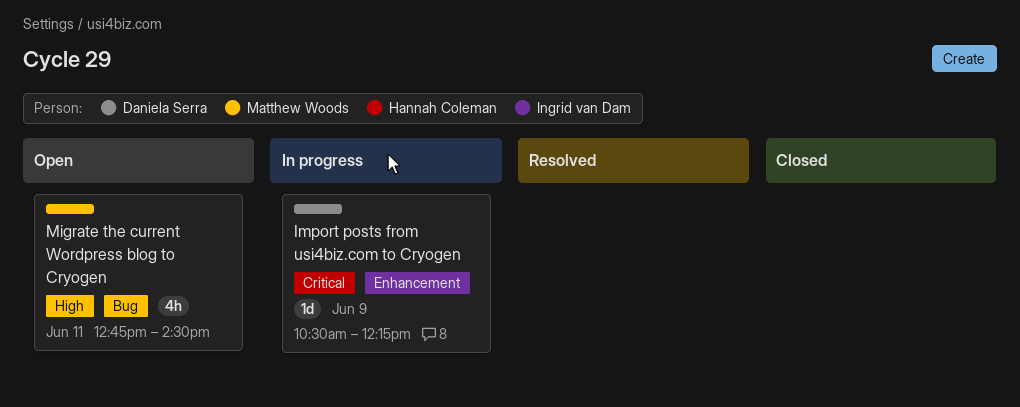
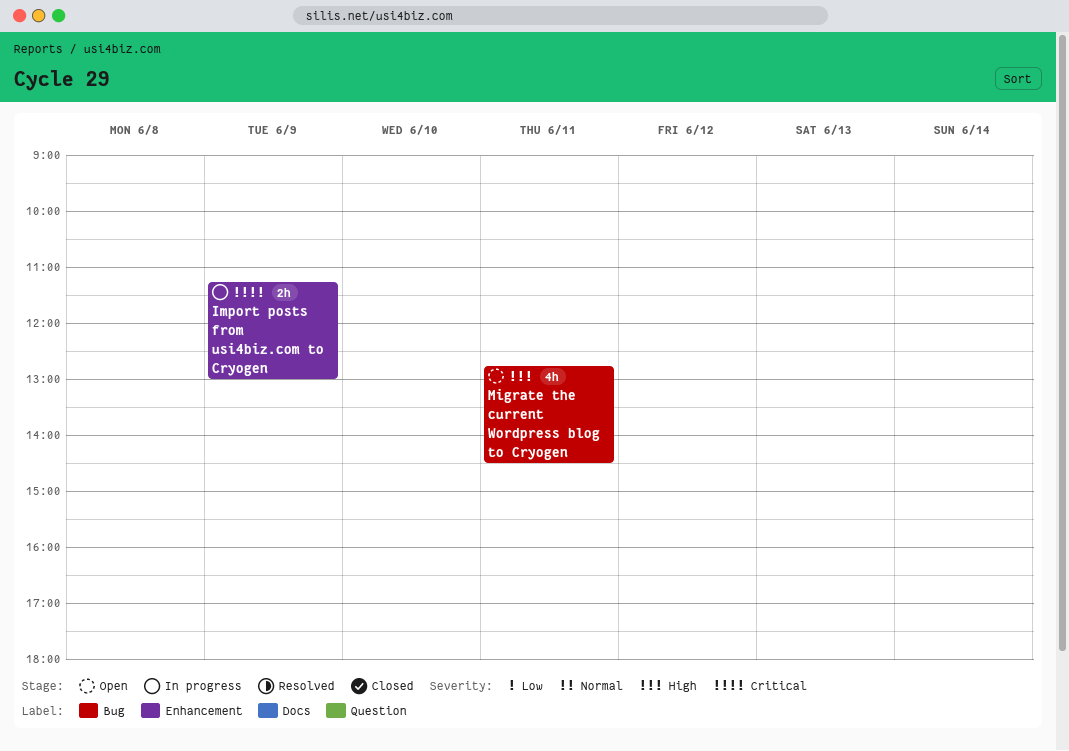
Import posts from usi4biz.com to Cryogen, estimate: 1d -> 2h
Import posts from usi4biz.com to Cryogen, begins: 10:30 -> 11:15
Import posts from usi4biz.com to Cryogen, ends: 12:15 -> 13:00

